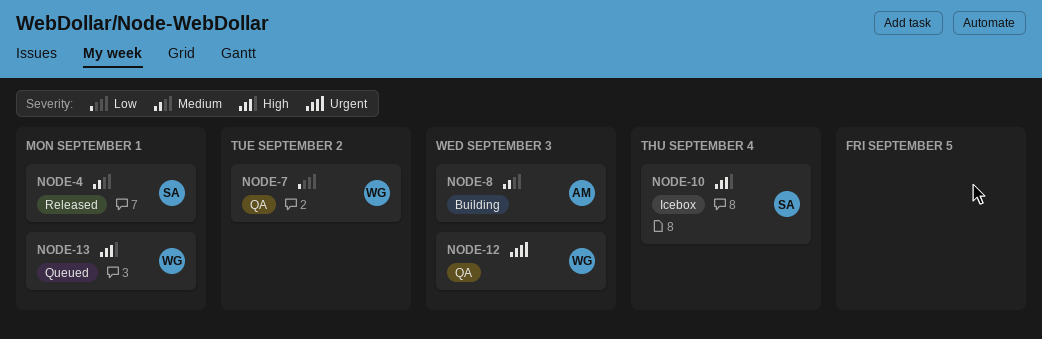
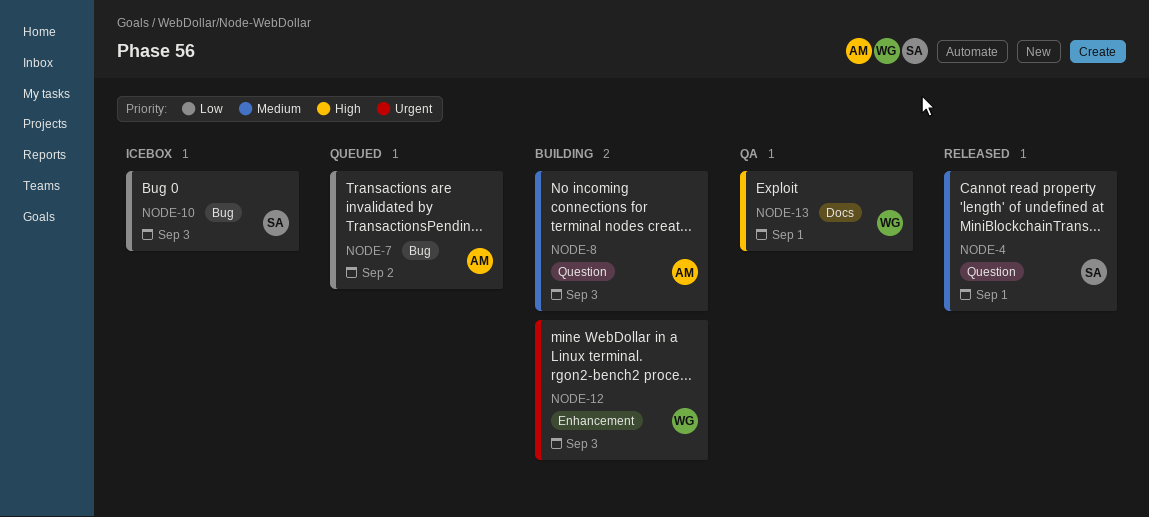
NODE-7, status: QA -> Queued
NODE-7, owner: WG -> AM
NODE-10, priority: High -> Low
NODE-10, due: Sep 4 -> Sep 3
NODE-12, status: QA -> Building
NODE-13, status: Queued -> QA

